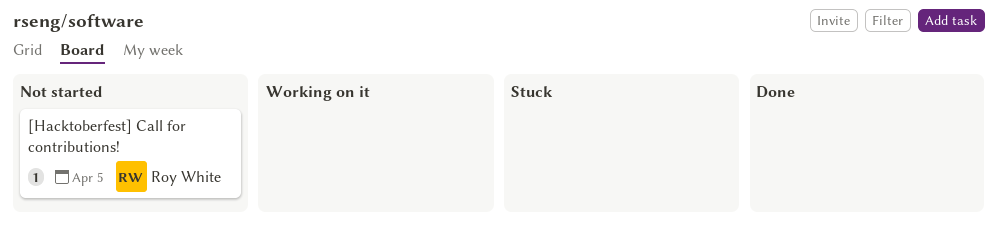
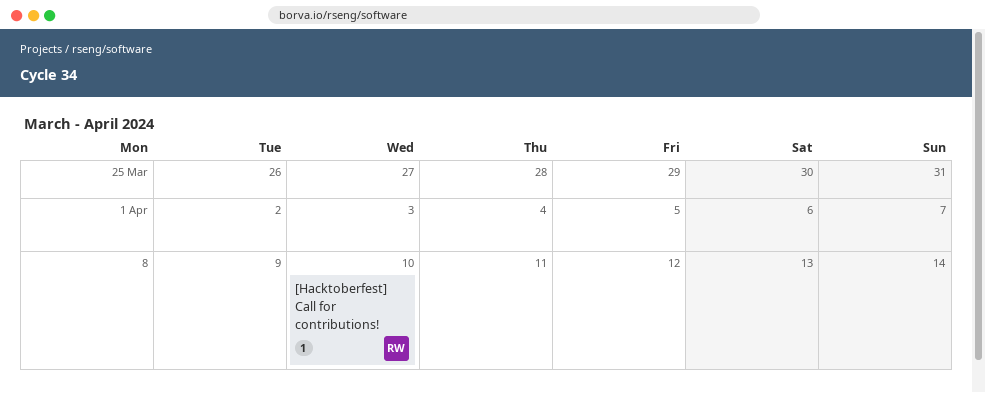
[Hacktoberfest] Call for contributions!, due: Apr 5 -> Apr 10

